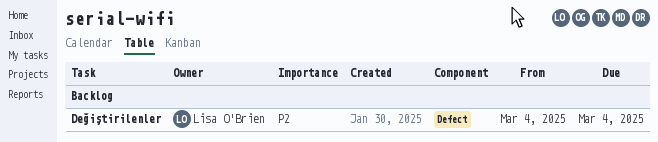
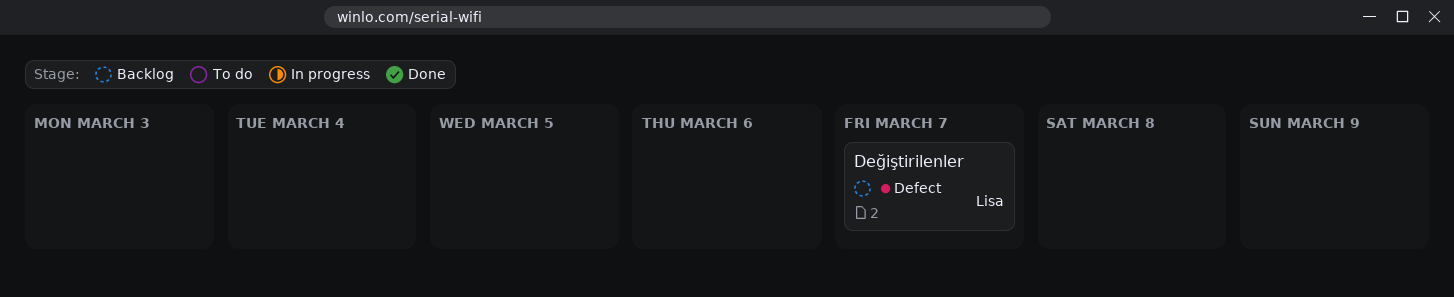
Değiştirilenler, due: Mar 4 -> Mar 7

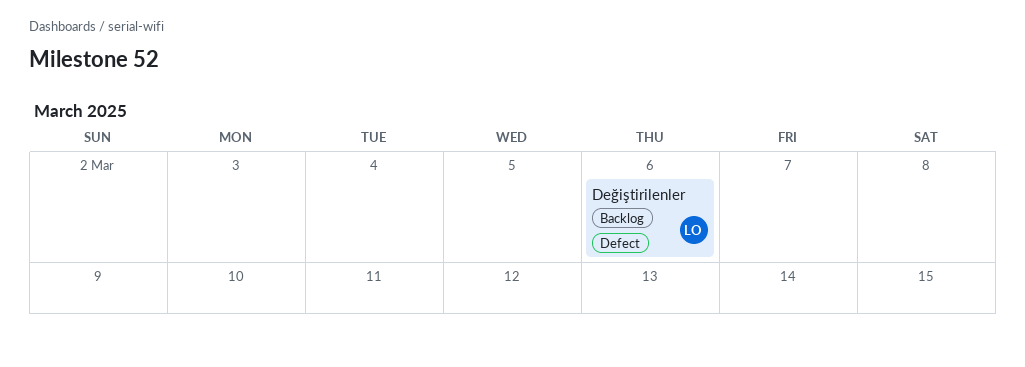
Değiştirilenler, due: Mar 7 -> Mar 6

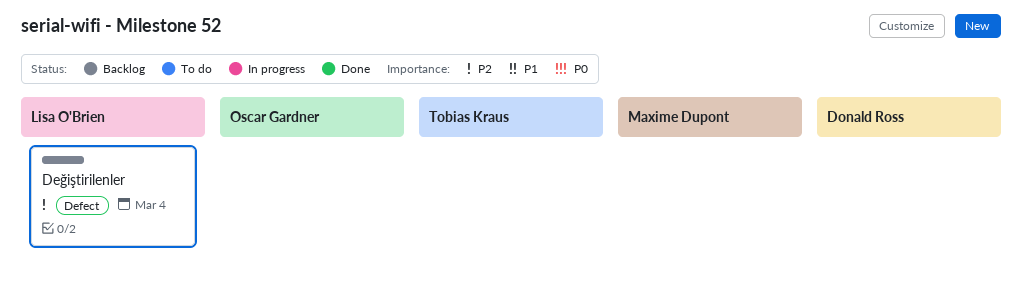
Değiştirilenler, due: Mar 6 -> Mar 4

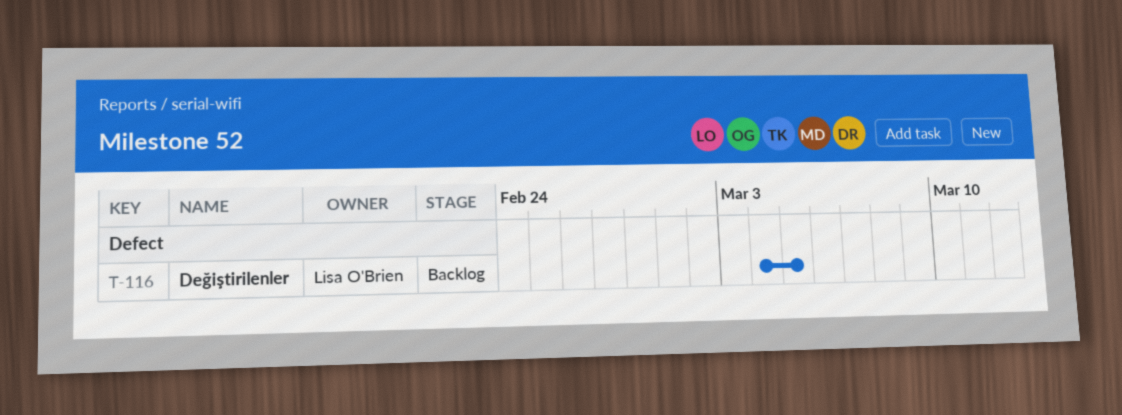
Değiştirilenler, due: Mar 4 -> Mar 5

